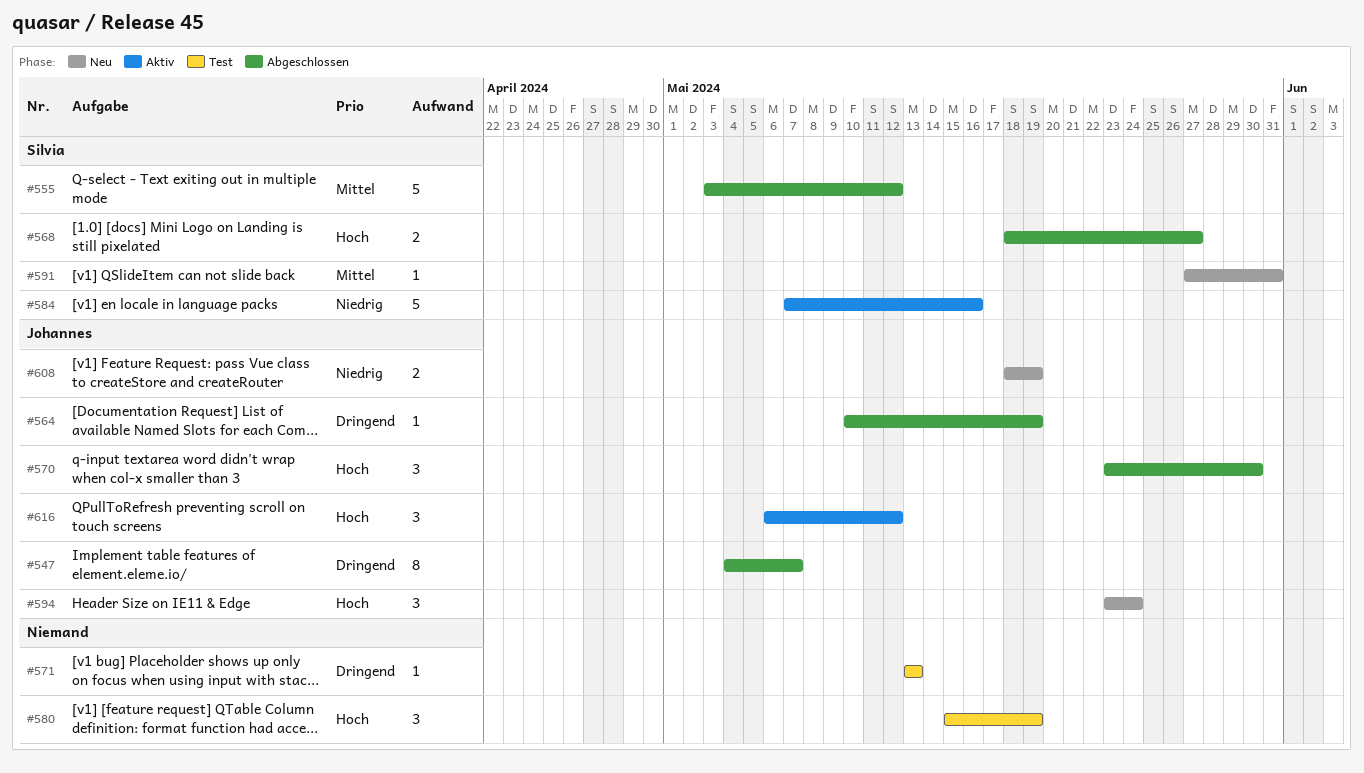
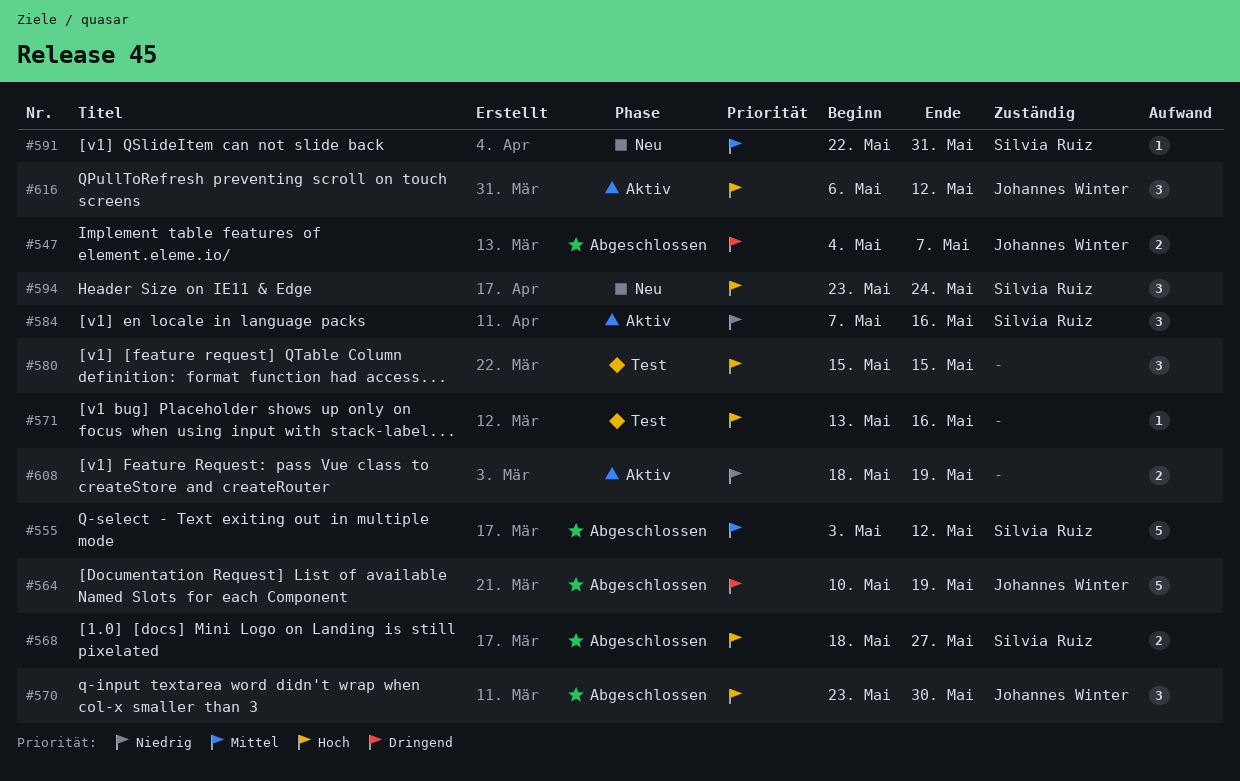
#547, estimate: 8 -> 2
#564, estimate: 1 -> 5
#571, priority: Dringend -> Hoch
#571, due: May 13 -> May 16
#580, due: May 19 -> May 15
#584, estimate: 5 -> 3
#591, start: May 27 -> May 22
#594, owner: Johannes Winter -> Silvia Ruiz
#608, status: Neu -> Aktiv
#608, owner: Johannes Winter -> none

